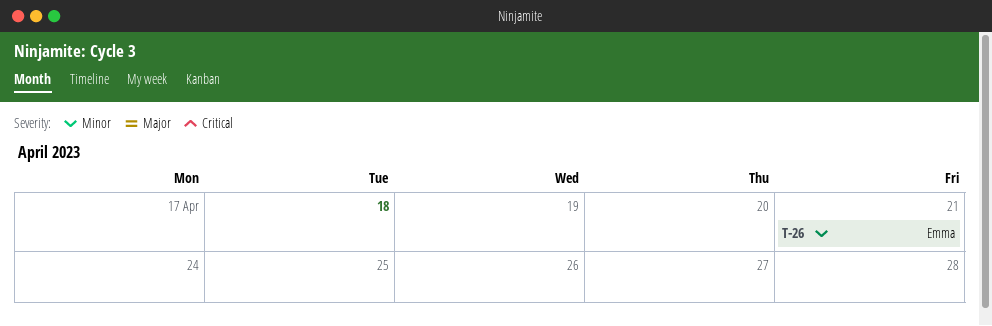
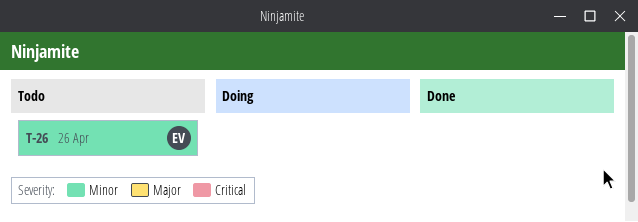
T-26, due: Apr 21 -> Apr 26

